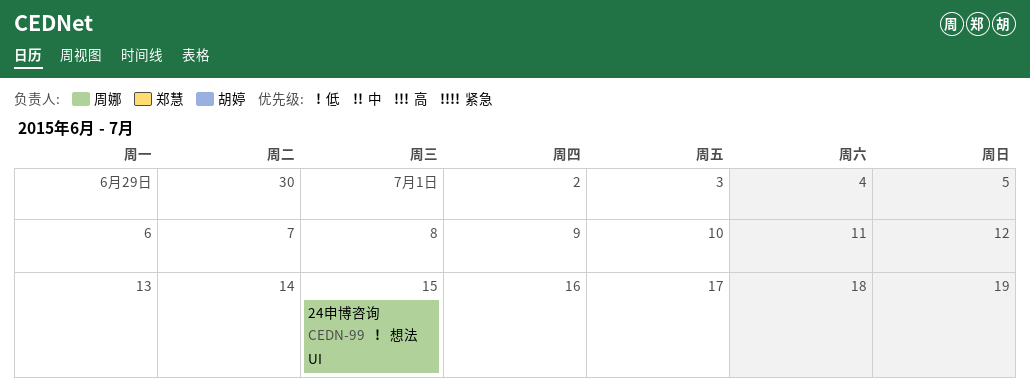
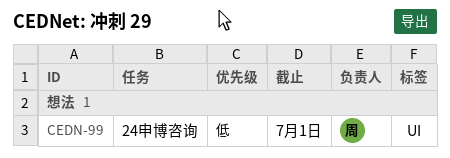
CEDN-99, due: Jul 15 -> Jul 1

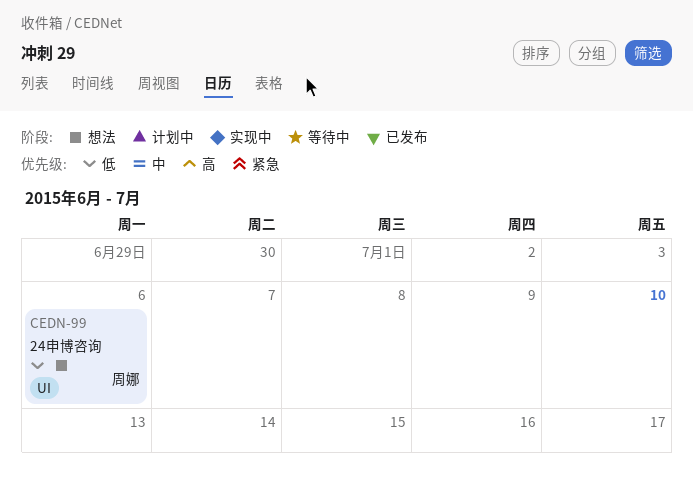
CEDN-99, due: Jul 1 -> Jul 6

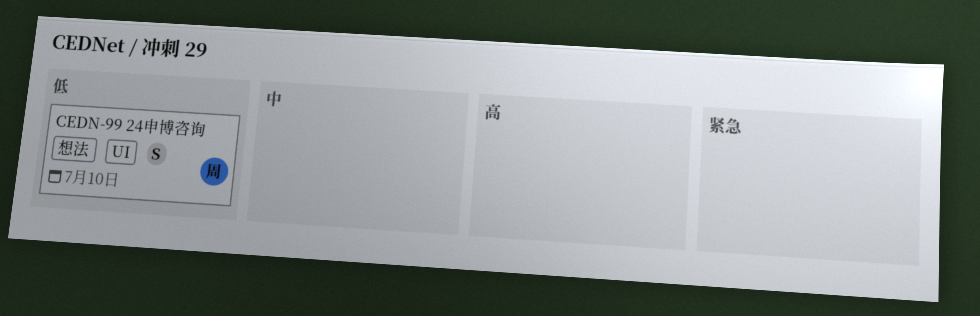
CEDN-99, due: Jul 6 -> Jul 10

